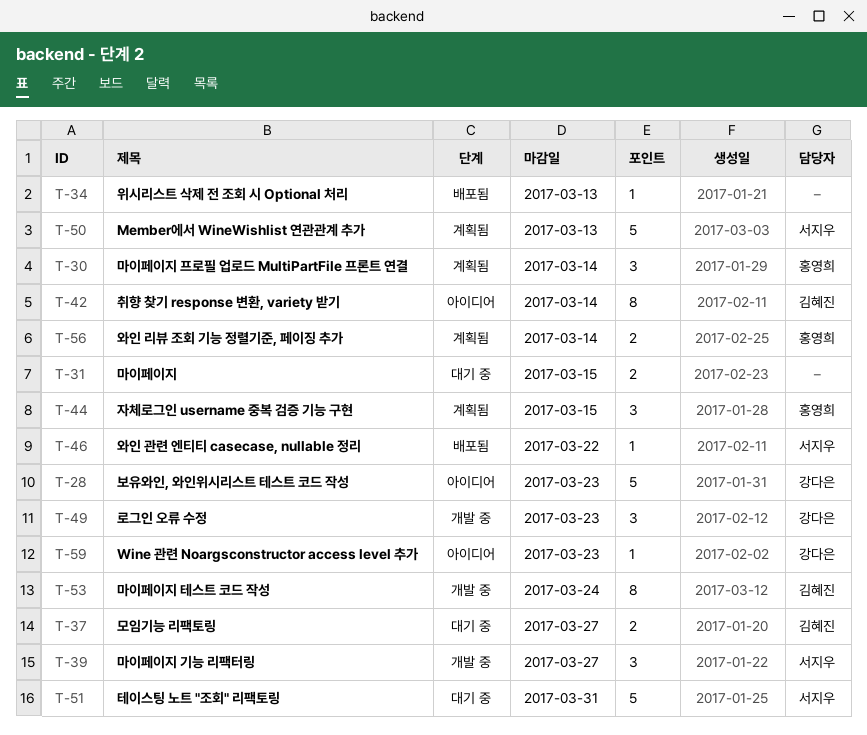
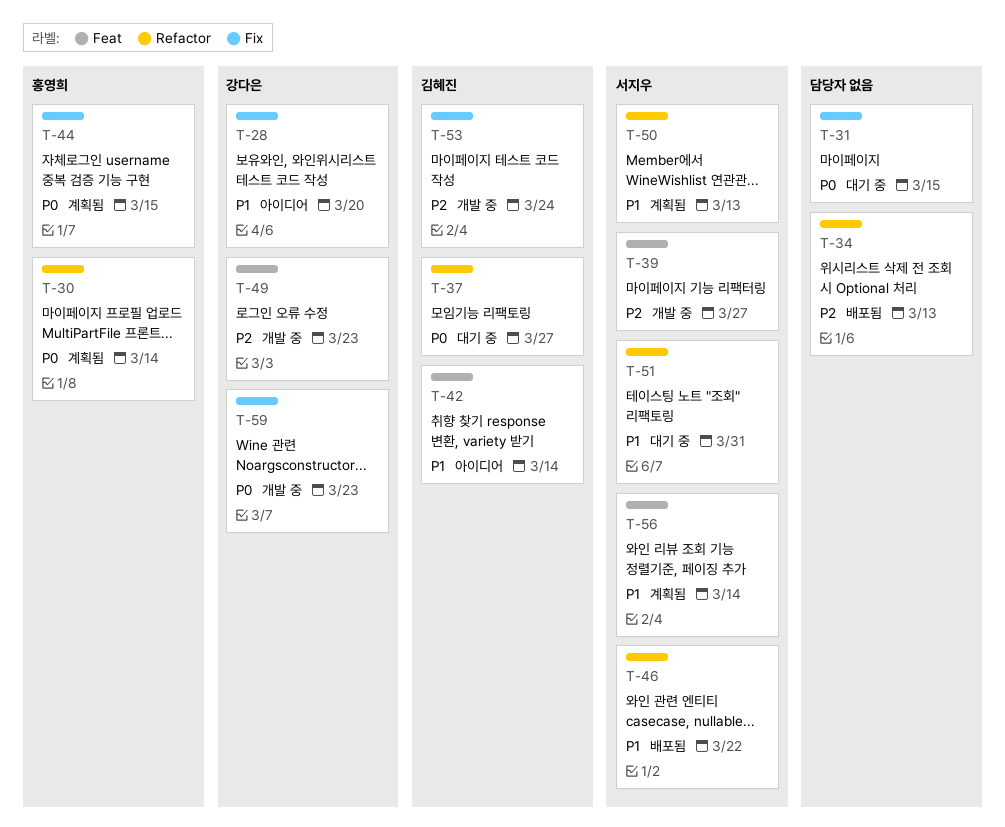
T-28, due: Mar 23 -> Mar 20
T-56, owner: 홍영희 -> 서지우
T-59, status: 아이디어 -> 개발 중

